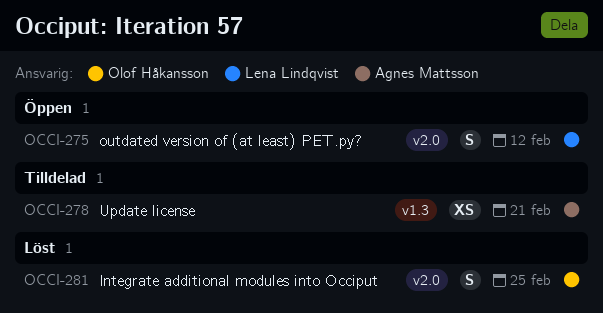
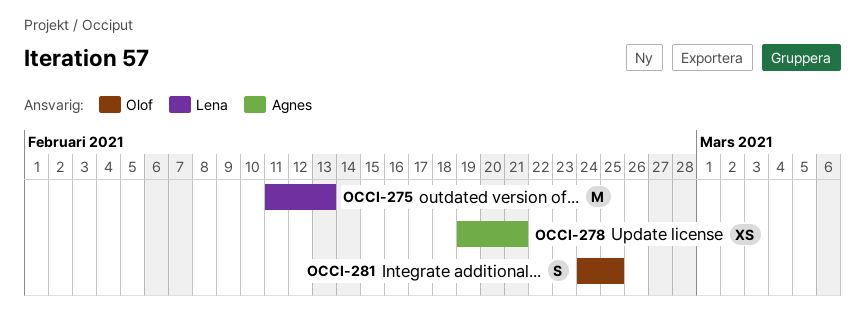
OCCI-275, estimate: S -> M
OCCI-275, due: Feb 12 -> Feb 13

